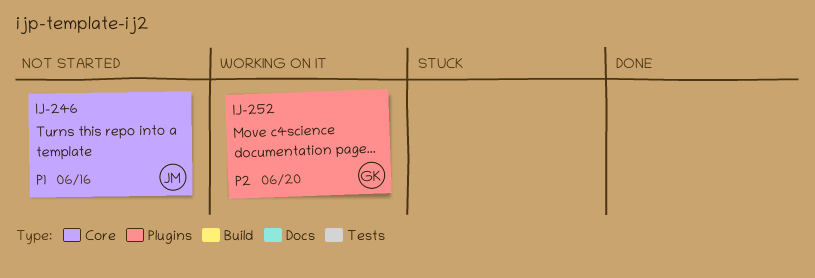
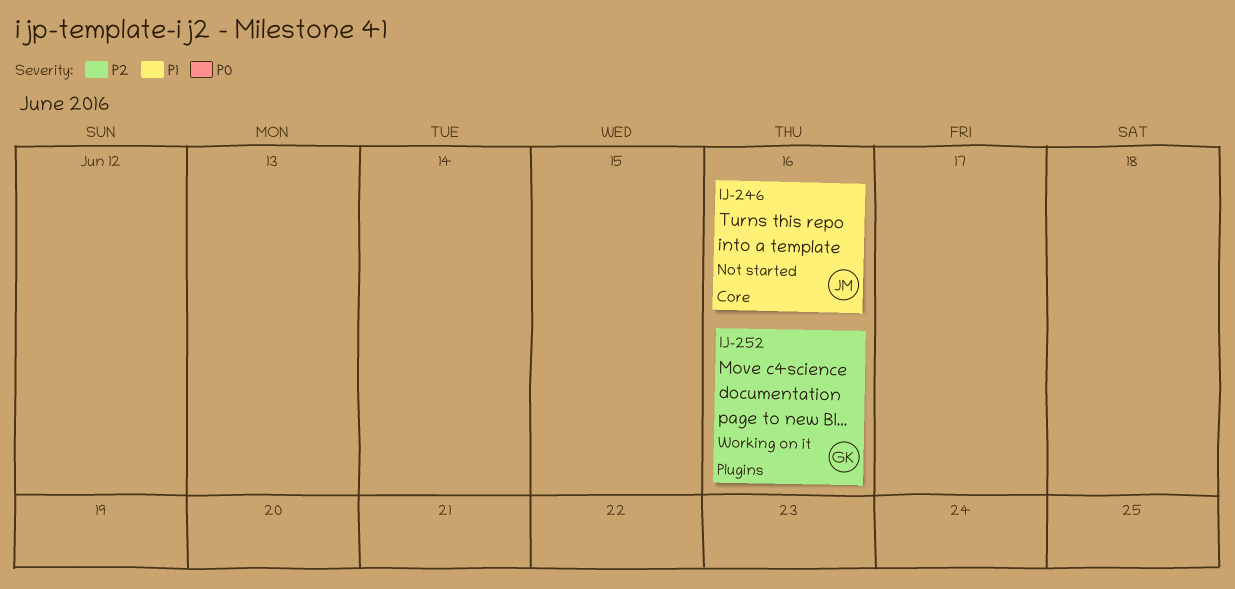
IJ-252, due: Jun 20 -> Jun 16

